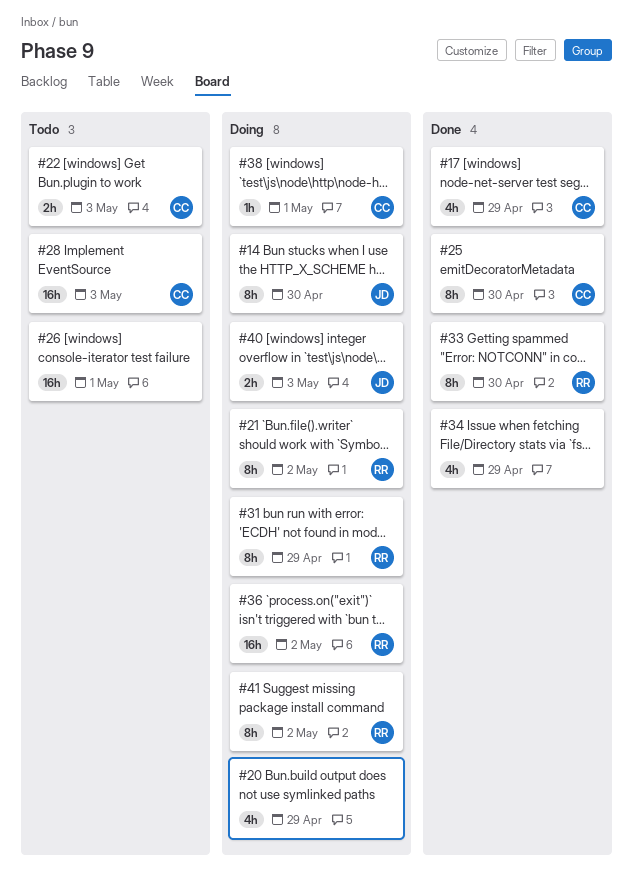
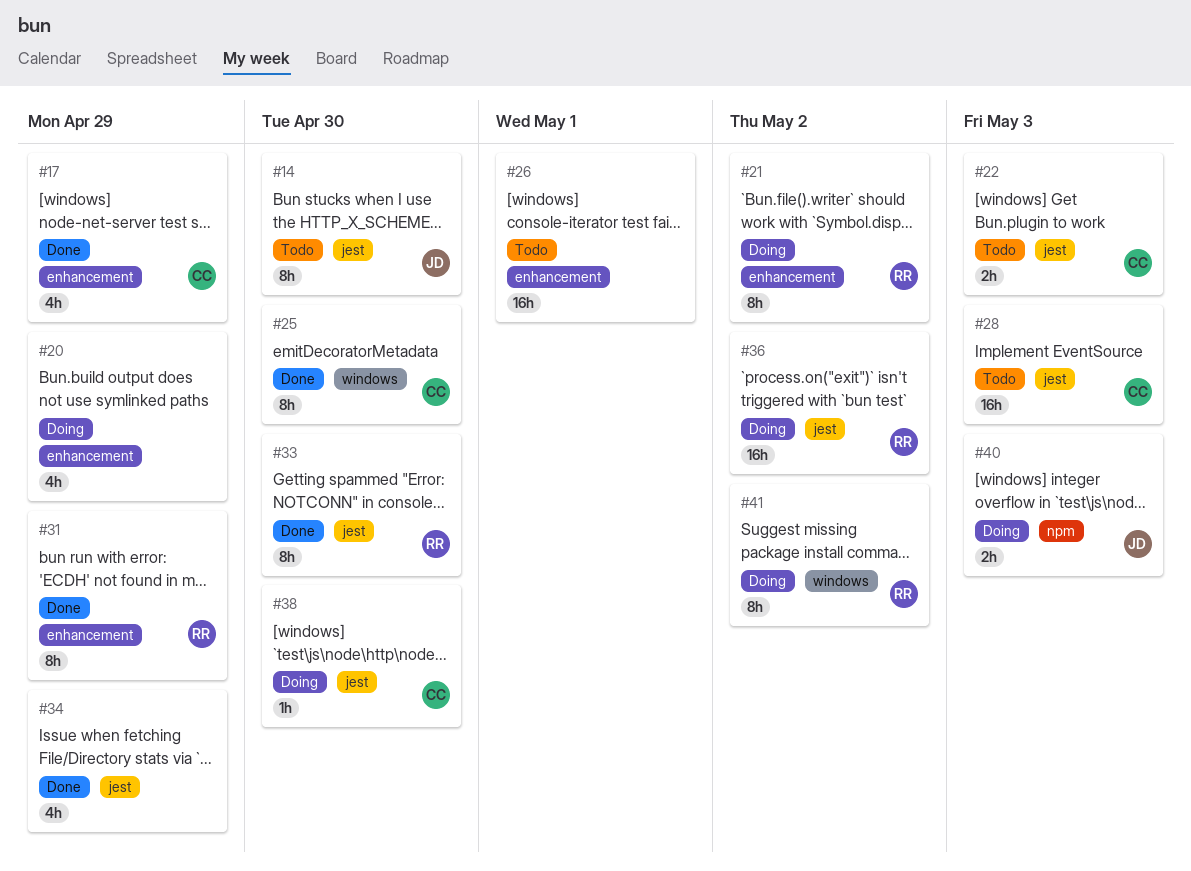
#14, status: Doing -> Todo
#31, status: Doing -> Done
#38, due: May 1 -> Apr 30

